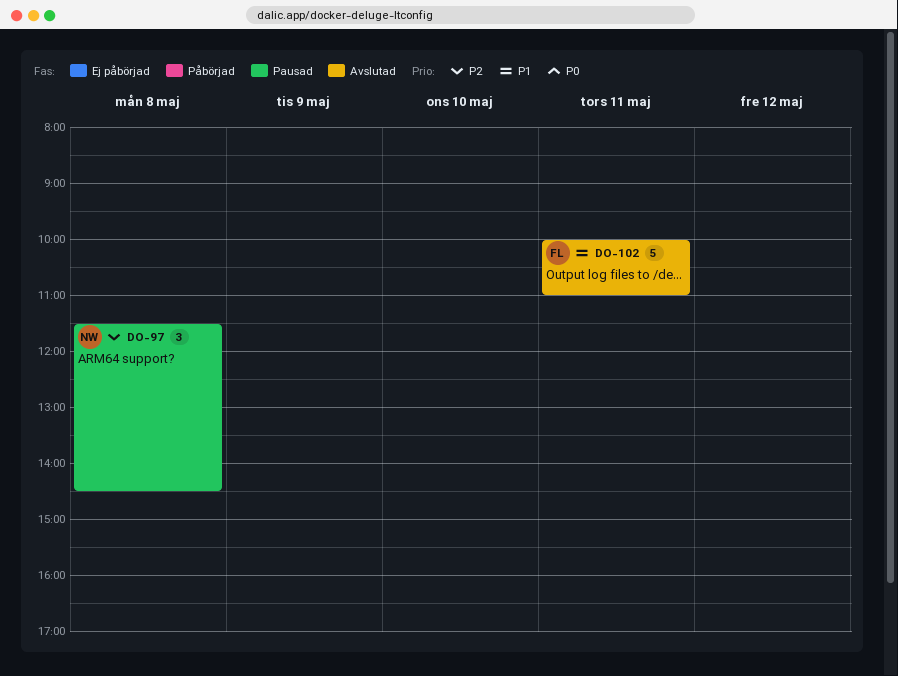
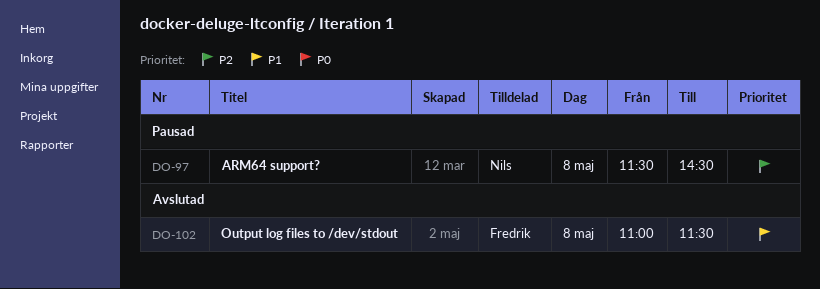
DO-102, day: May 11 -> May 8
DO-102, begins: 10:00 -> 11:00
DO-102, ends: 11:00 -> 11:30

